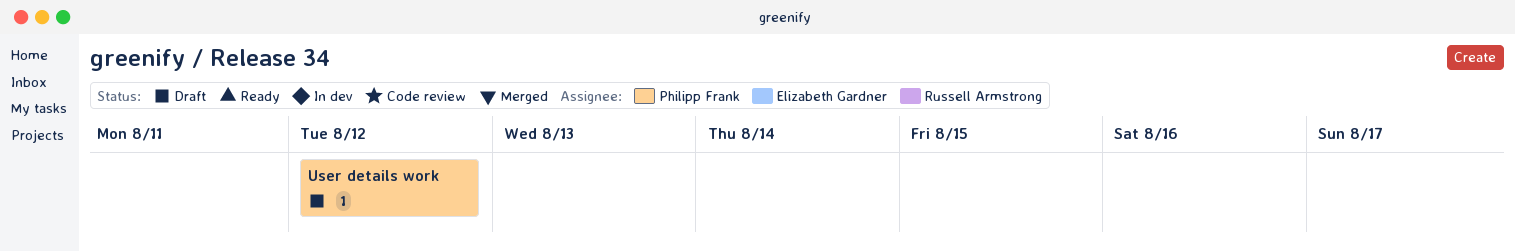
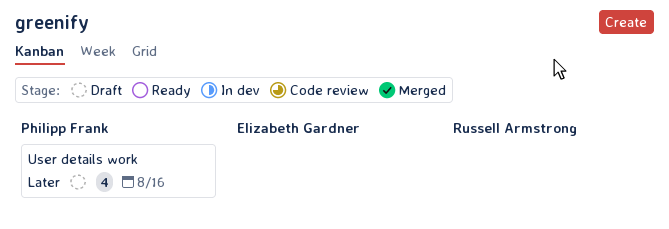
User details work, estimate: 1 -> 4
User details work, due: Aug 12 -> Aug 16

